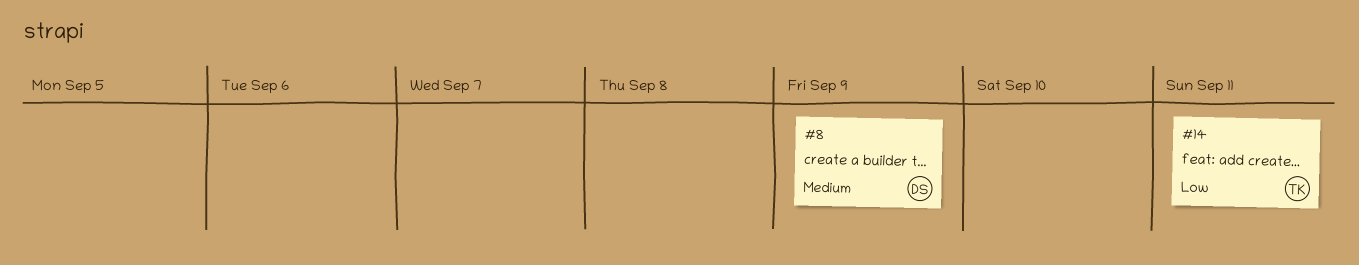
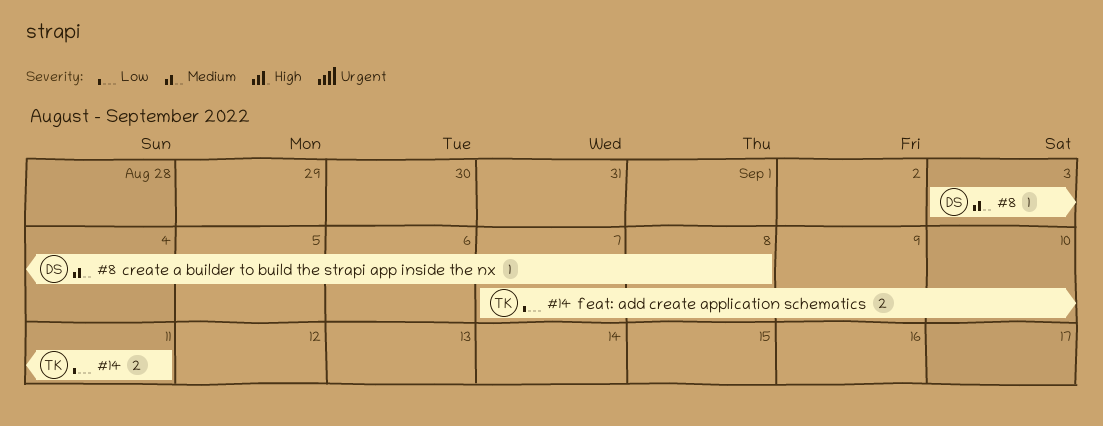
#8, due: Sep 9 -> Sep 8

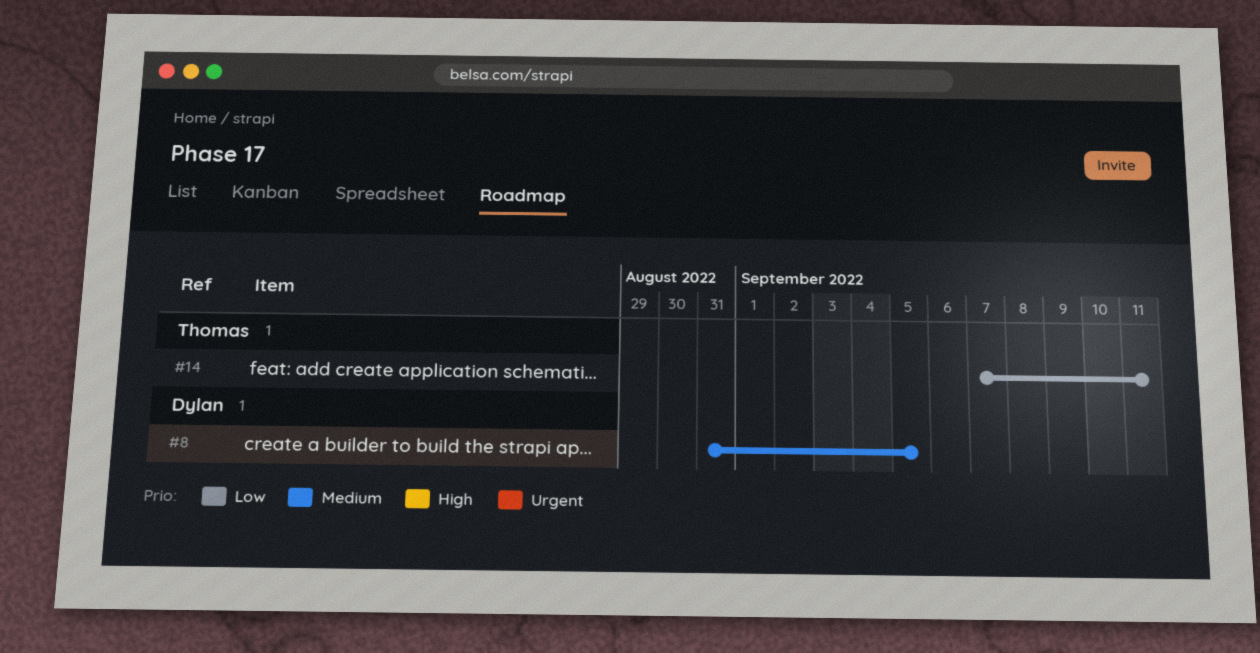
#8, start: Sep 3 -> Aug 31
#8, due: Sep 8 -> Sep 5

